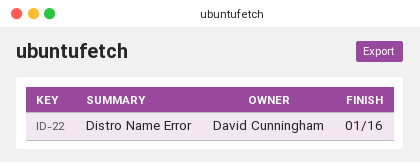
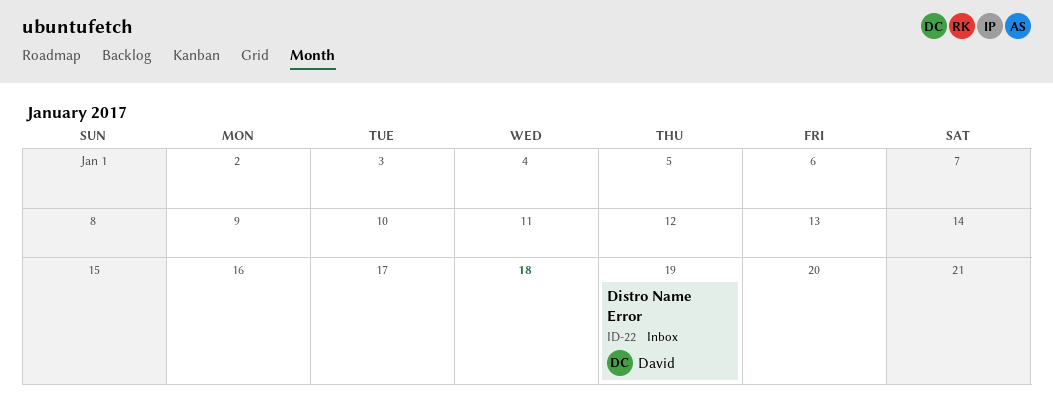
ID-22, due: Jan 16 -> Jan 19

